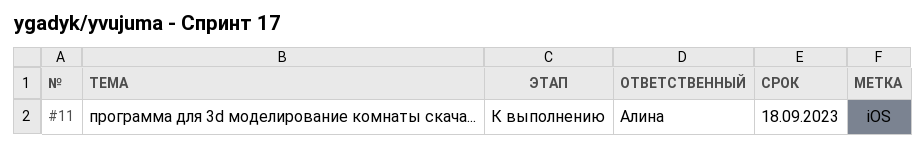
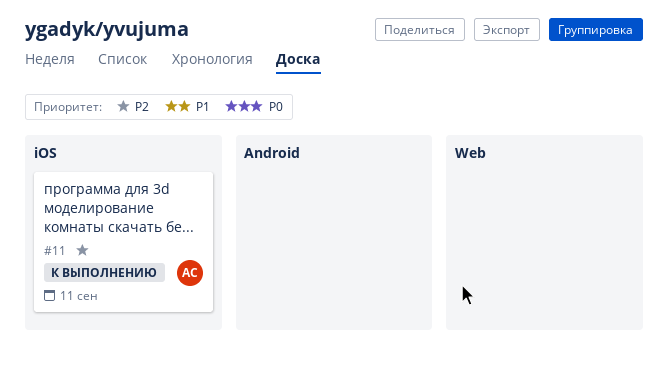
#11, due: Sep 18 -> Sep 11

